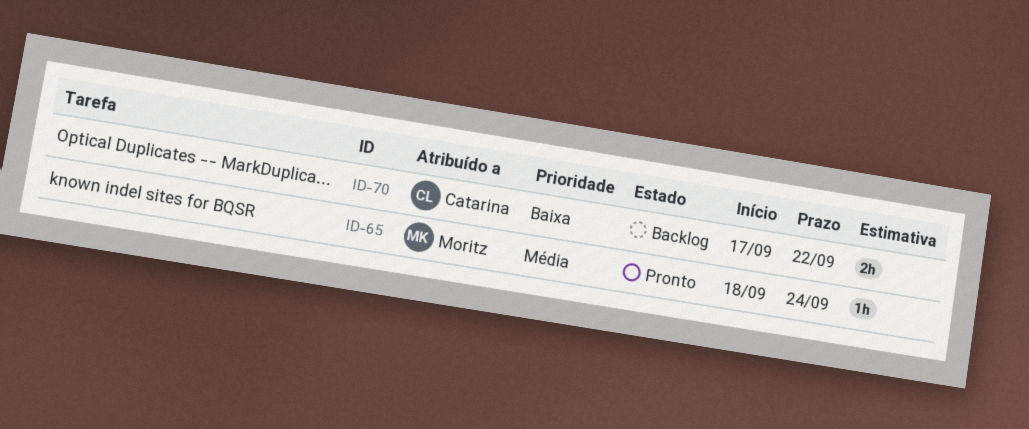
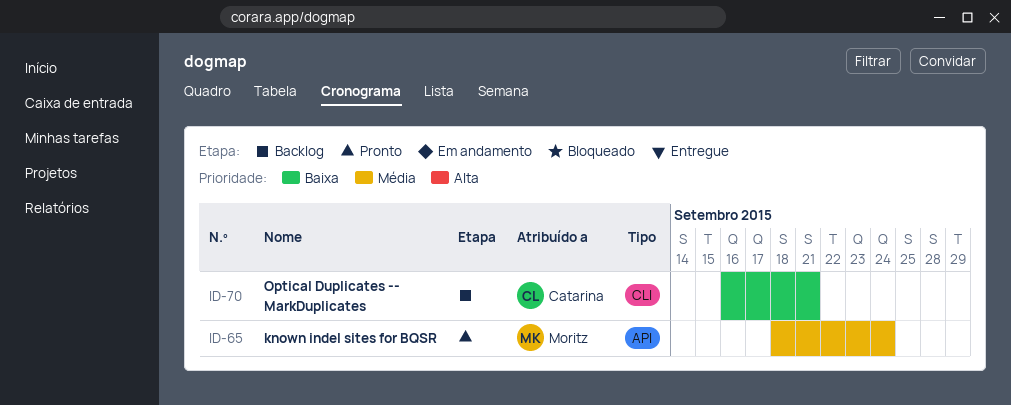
ID-70, start: Sep 17 -> Sep 16
ID-70, due: Sep 22 -> Sep 21

